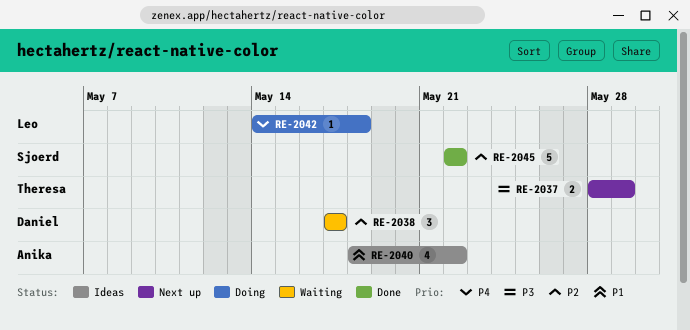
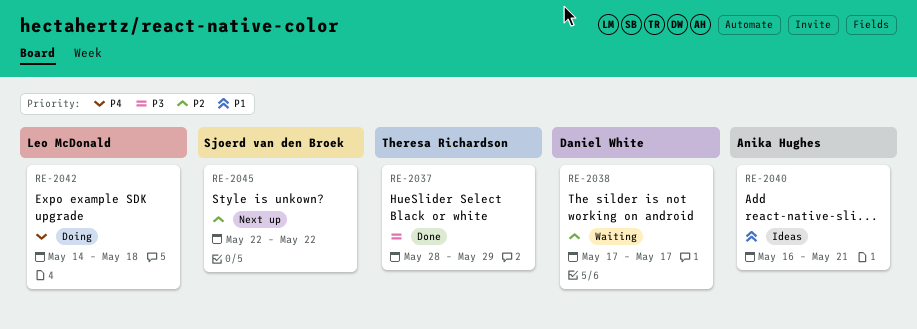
RE-2037, status: Next up -> Done
RE-2040, start: May 18 -> May 16
RE-2040, due: May 22 -> May 21
RE-2045, status: Done -> Next up

